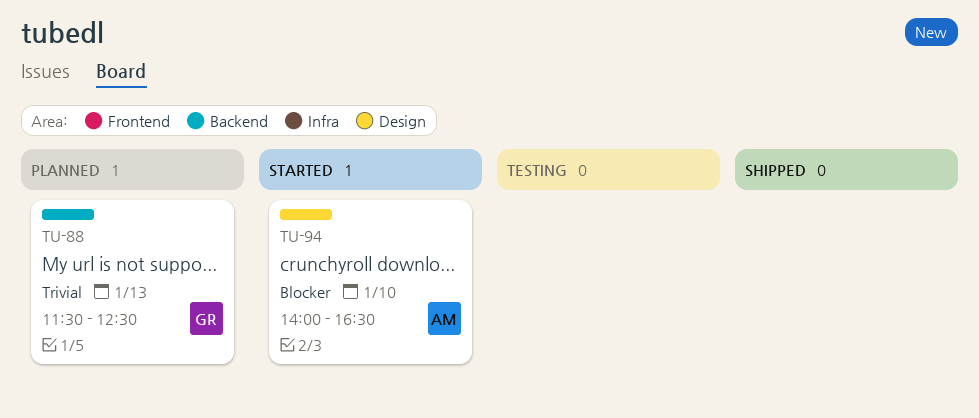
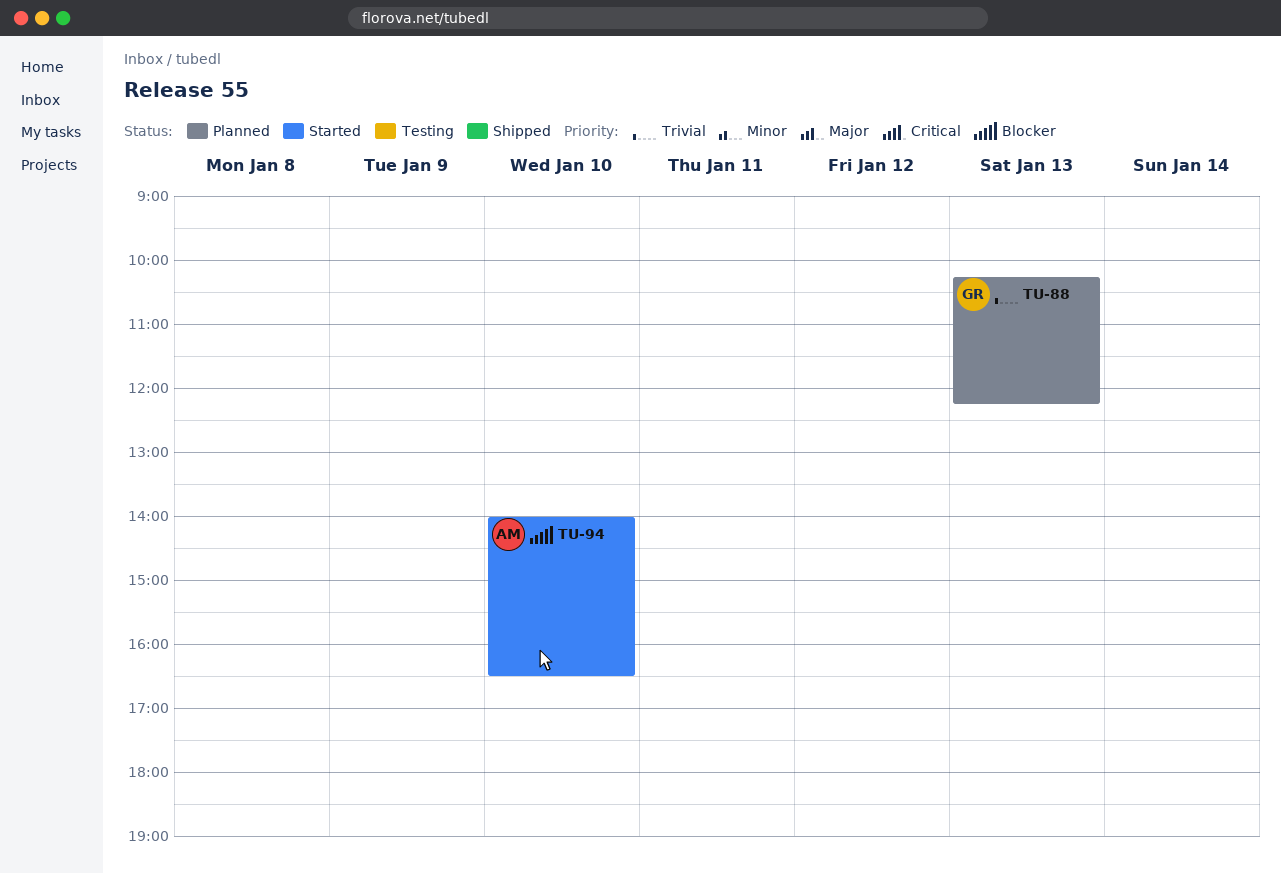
TU-88, begins: 11:30 -> 10:15
TU-88, ends: 12:30 -> 12:15

